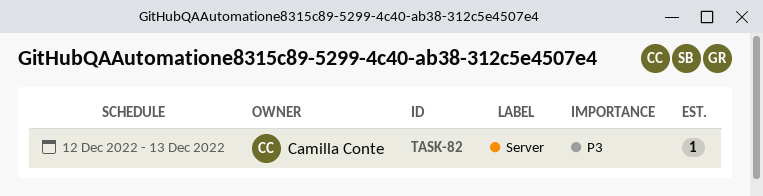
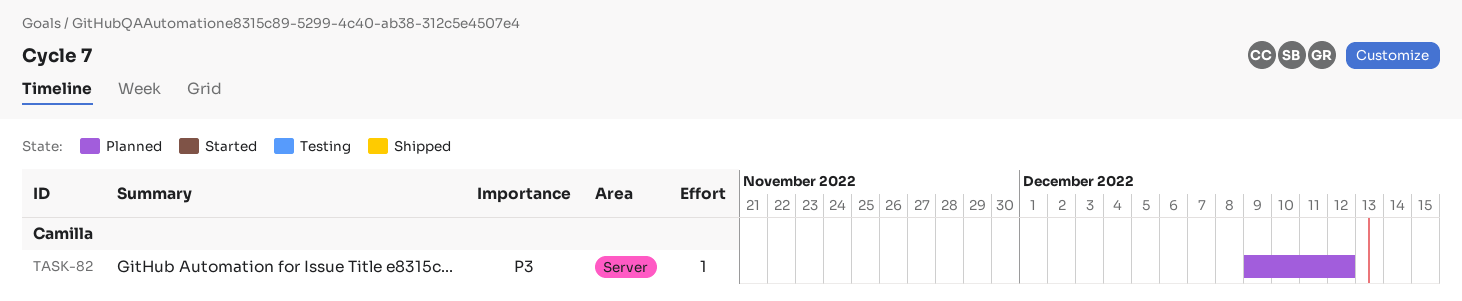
TASK-82, start: Dec 12 -> Dec 9
TASK-82, due: Dec 13 -> Dec 12

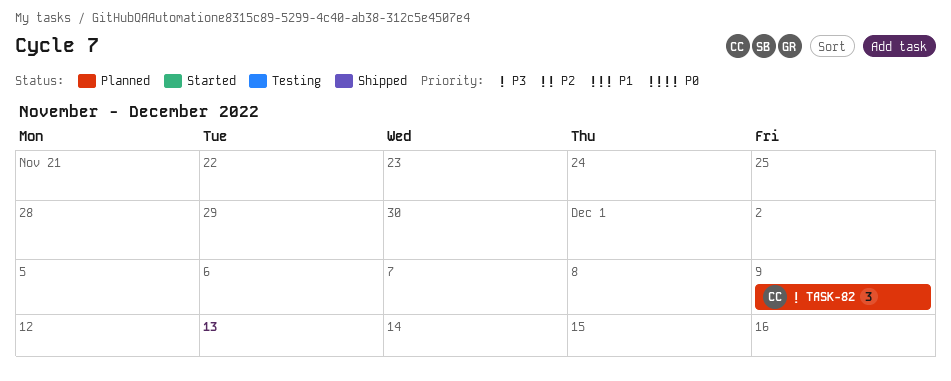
TASK-82, estimate: 1 -> 3
TASK-82, due: Dec 12 -> Dec 9

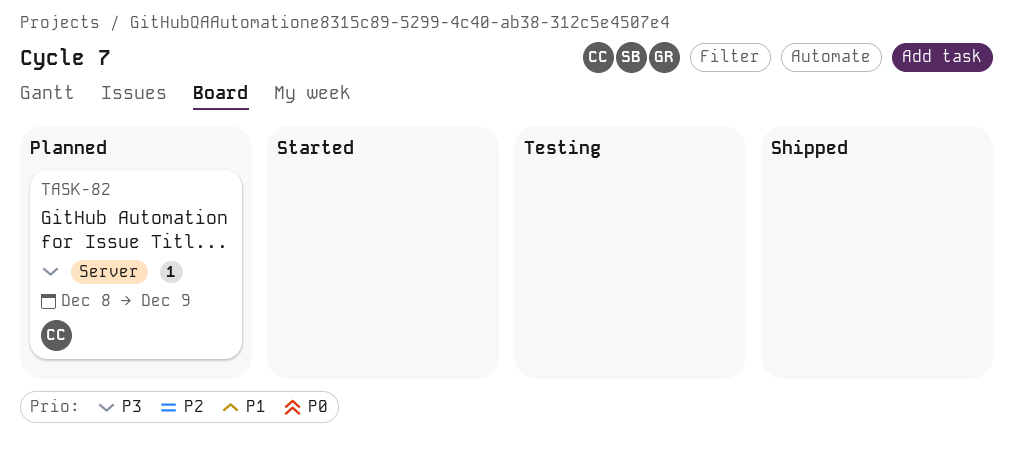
TASK-82, estimate: 3 -> 1
TASK-82, start: Dec 9 -> Dec 8

